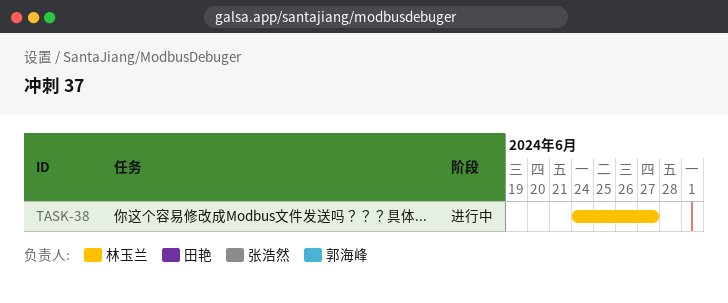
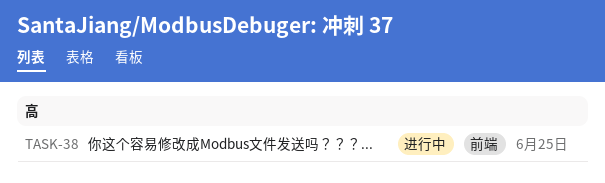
TASK-38, due: Jun 27 -> Jun 25

